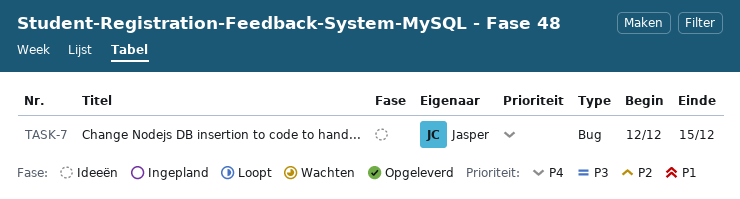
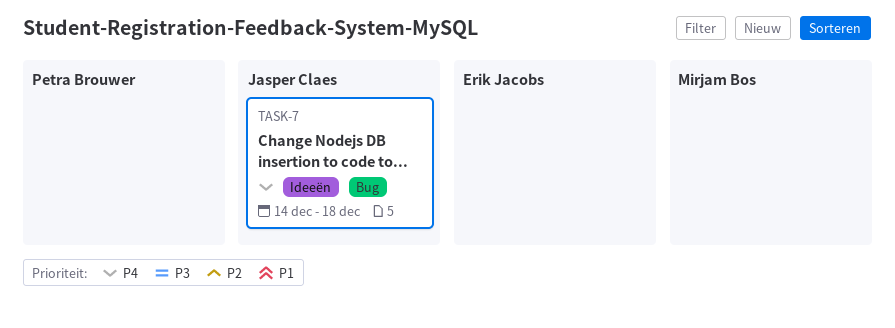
TASK-7, start: Dec 12 -> Dec 14
TASK-7, due: Dec 15 -> Dec 18

